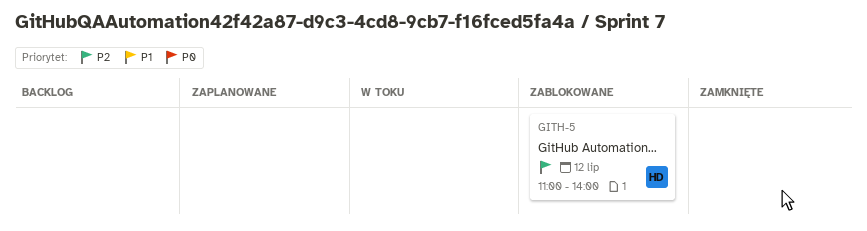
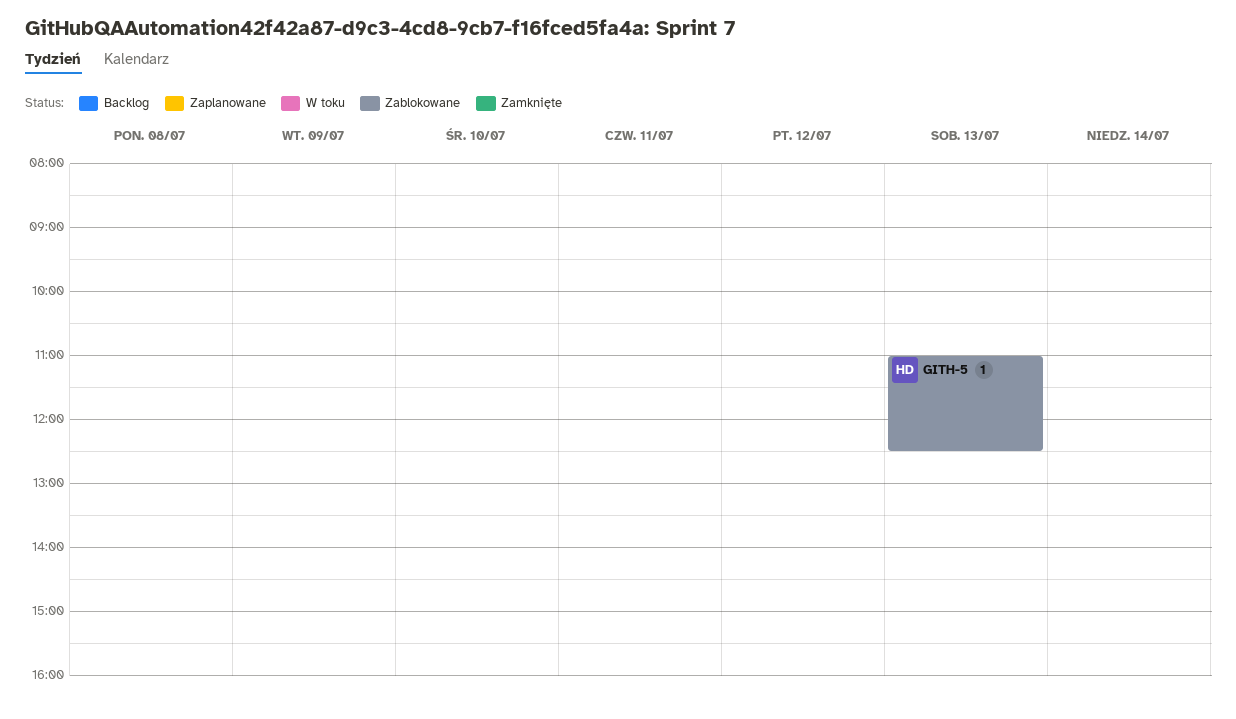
GITH-5, day: Jul 12 -> Jul 13
GITH-5, ends: 14:00 -> 12:30

